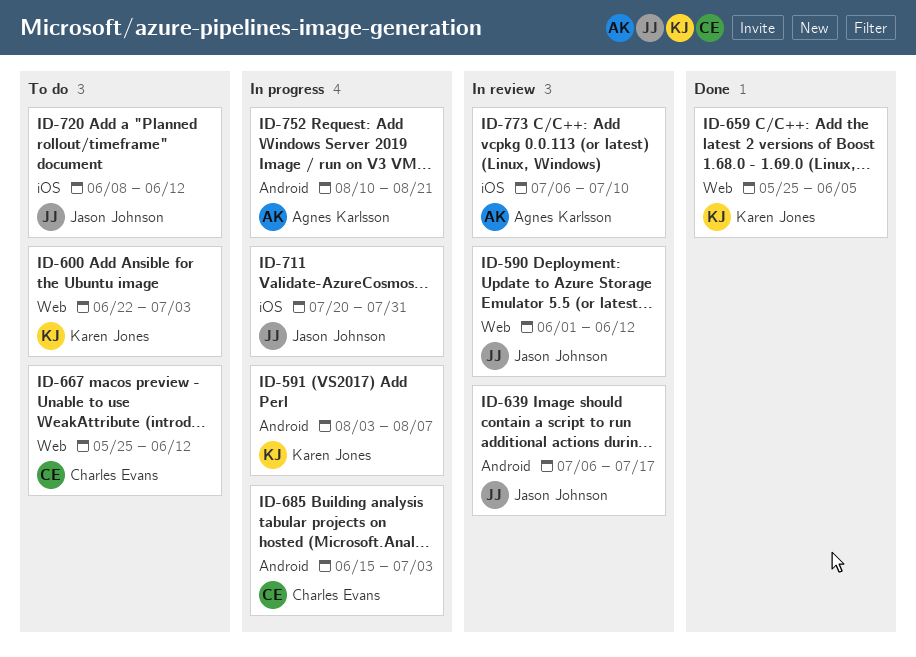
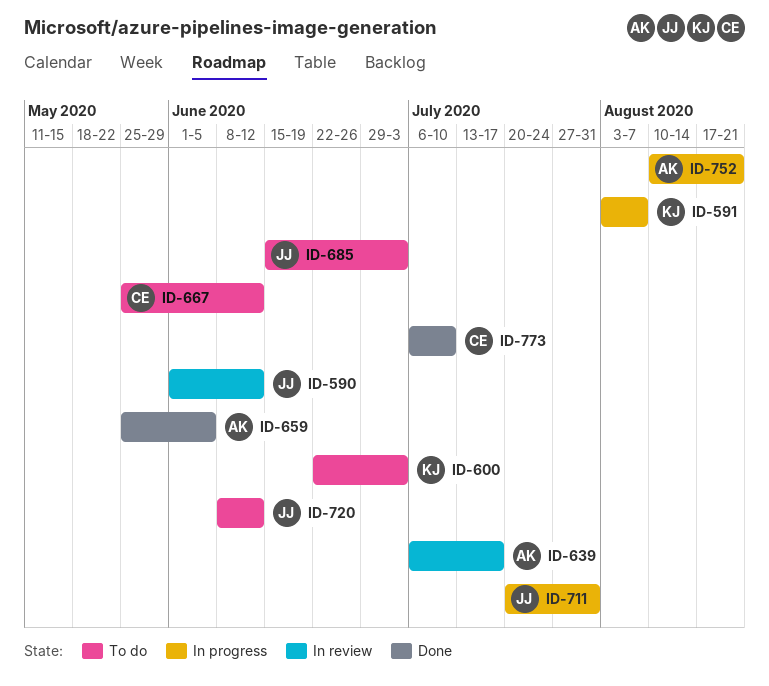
ID-639, owner: Jason Johnson -> Agnes Karlsson
ID-659, owner: Karen Jones -> Agnes Karlsson
ID-685, status: In progress -> To do
ID-685, owner: Charles Evans -> Jason Johnson
ID-773, status: In review -> Done
ID-773, owner: Agnes Karlsson -> Charles Evans

